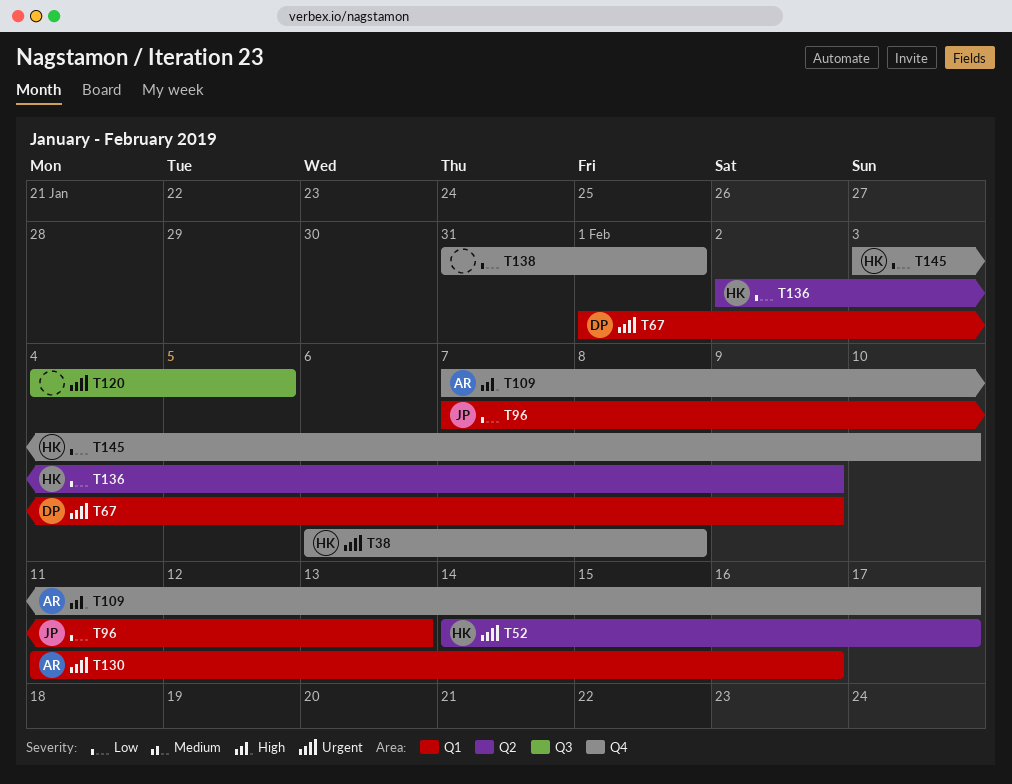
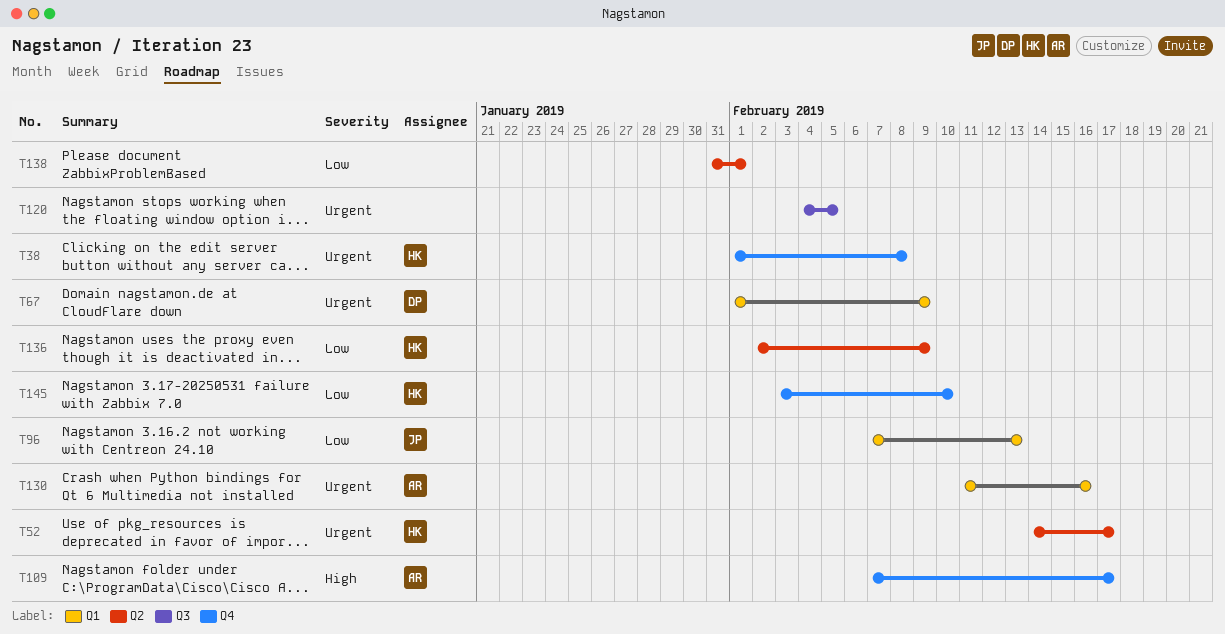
T38, start: Feb 6 -> Feb 1
T138, label: Q4 -> Q2

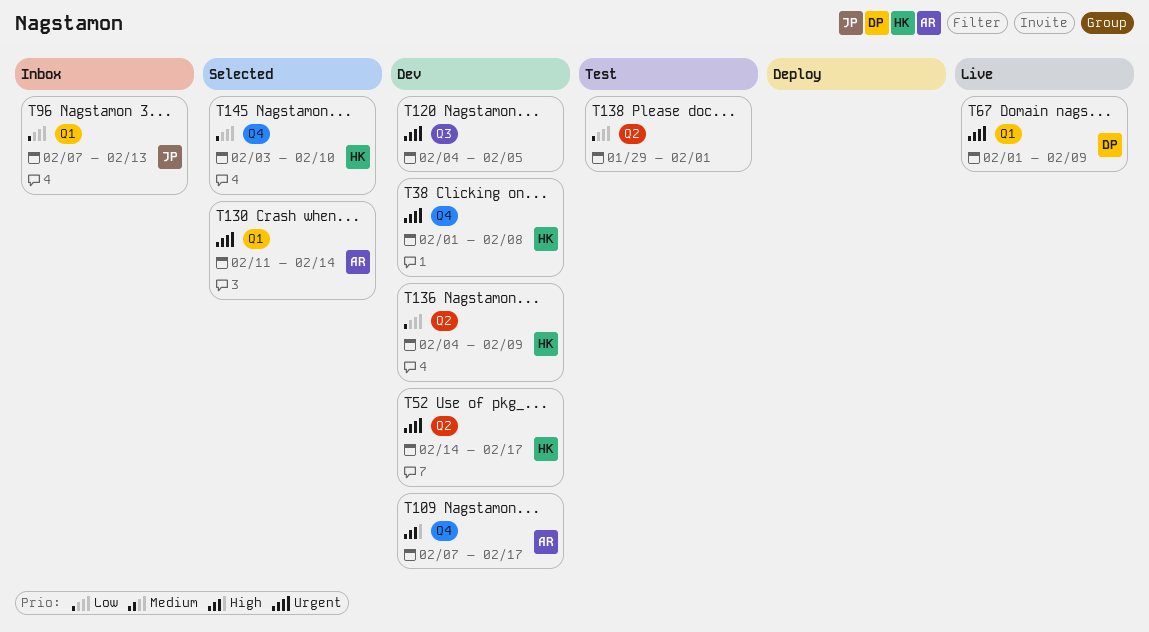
T130, due: Feb 16 -> Feb 14
T136, start: Feb 2 -> Feb 4
T138, start: Jan 31 -> Jan 29

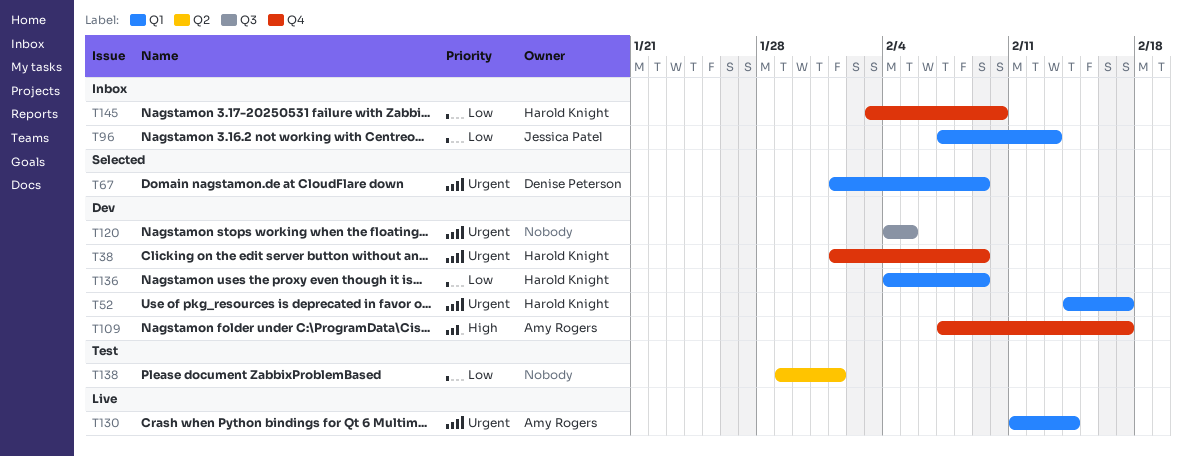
T38, due: Feb 8 -> Feb 9
T52, label: Q2 -> Q1
T67, status: Live -> Selected
T130, status: Selected -> Live
T136, label: Q2 -> Q1
T145, status: Selected -> Inbox

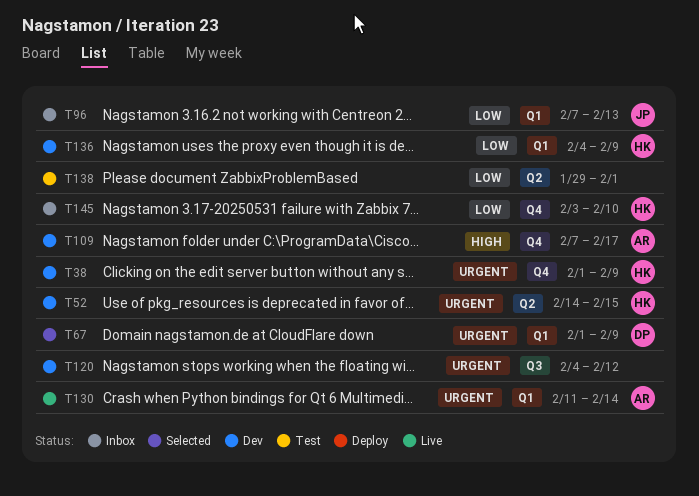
T52, label: Q1 -> Q2
T52, due: Feb 17 -> Feb 15
T120, due: Feb 5 -> Feb 12

